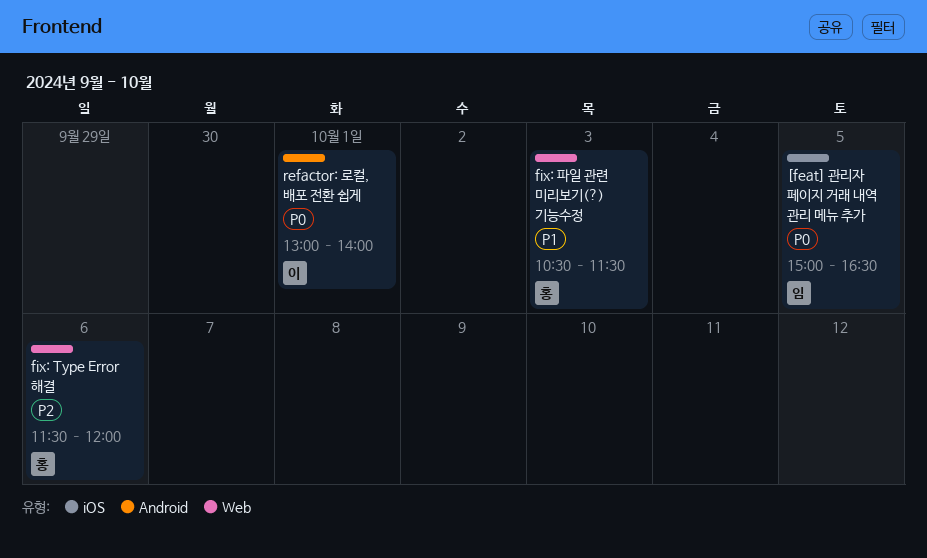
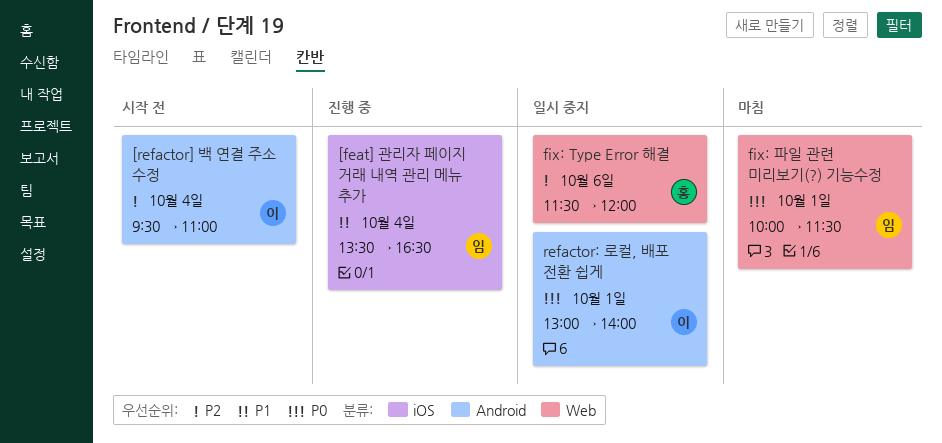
[feat] 관리자 페이지 거래 내역 관리 메뉴 추가, priority: P0 -> P1
[feat] 관리자 페이지 거래 내역 관리 메뉴 추가, day: Oct 5 -> Oct 4
[feat] 관리자 페이지 거래 내역 관리 메뉴 추가, begins: 15:00 -> 13:30
[refactor] 백 연결 주소 수정: none -> present
fix: 파일 관련 미리보기(?) 기능수정, owner: 홍 -> 임
fix: 파일 관련 미리보기(?) 기능수정, priority: P1 -> P0
fix: 파일 관련 미리보기(?) 기능수정, day: Oct 3 -> Oct 1
fix: 파일 관련 미리보기(?) 기능수정, begins: 10:30 -> 10:00

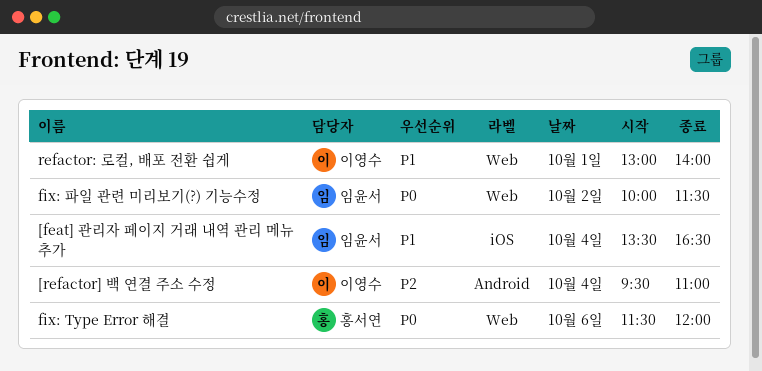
fix: Type Error 해결, priority: P2 -> P0
fix: 파일 관련 미리보기(?) 기능수정, day: Oct 1 -> Oct 2
refactor: 로컬, 배포 전환 쉽게, priority: P0 -> P1
refactor: 로컬, 배포 전환 쉽게, label: Android -> Web

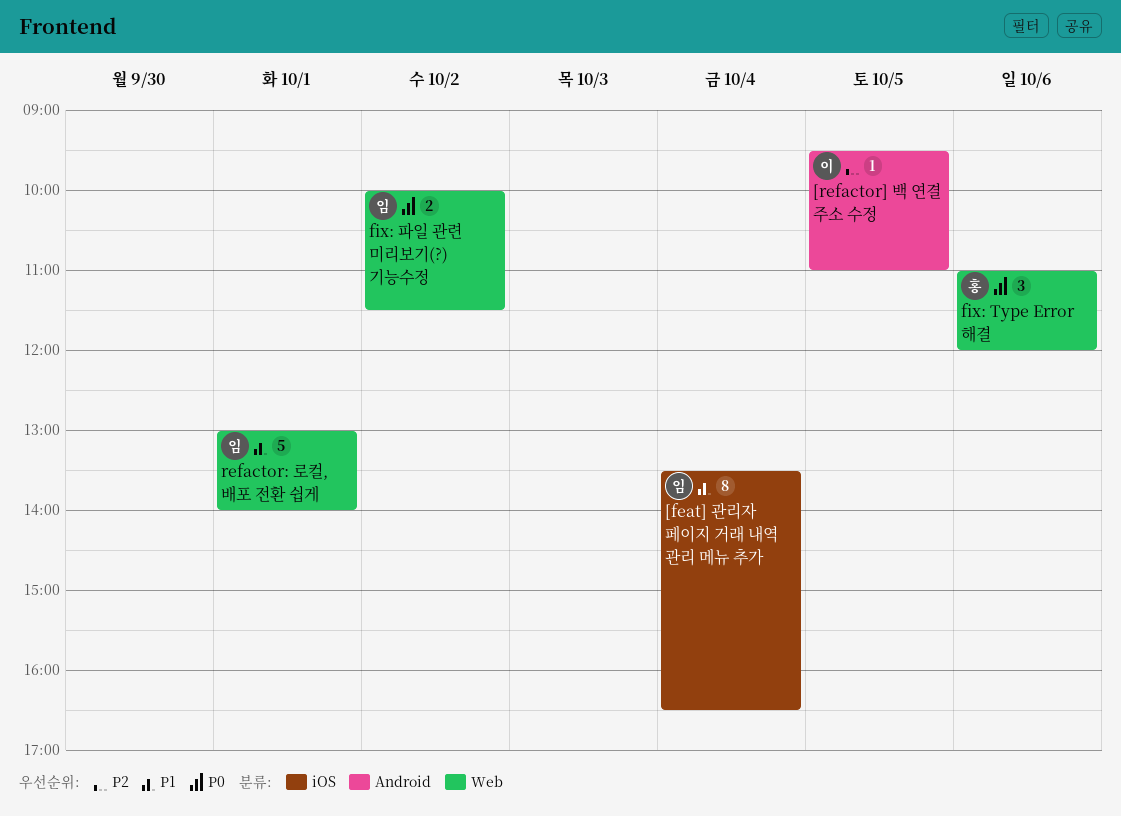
[refactor] 백 연결 주소 수정, day: Oct 4 -> Oct 5
fix: Type Error 해결, begins: 11:30 -> 11:00
refactor: 로컬, 배포 전환 쉽게, owner: 이영수 -> 임윤서

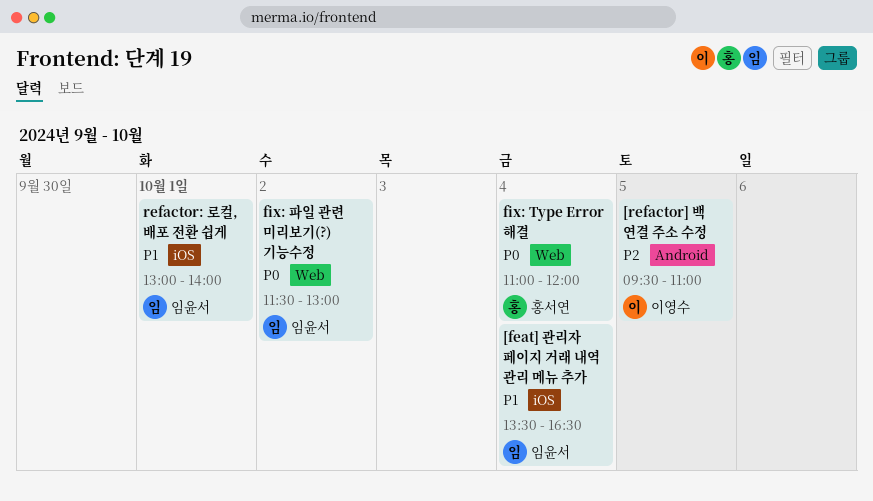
fix: Type Error 해결, day: Oct 6 -> Oct 4
fix: 파일 관련 미리보기(?) 기능수정, begins: 10:00 -> 11:30
fix: 파일 관련 미리보기(?) 기능수정, ends: 11:30 -> 13:00
refactor: 로컬, 배포 전환 쉽게, label: Web -> iOS

